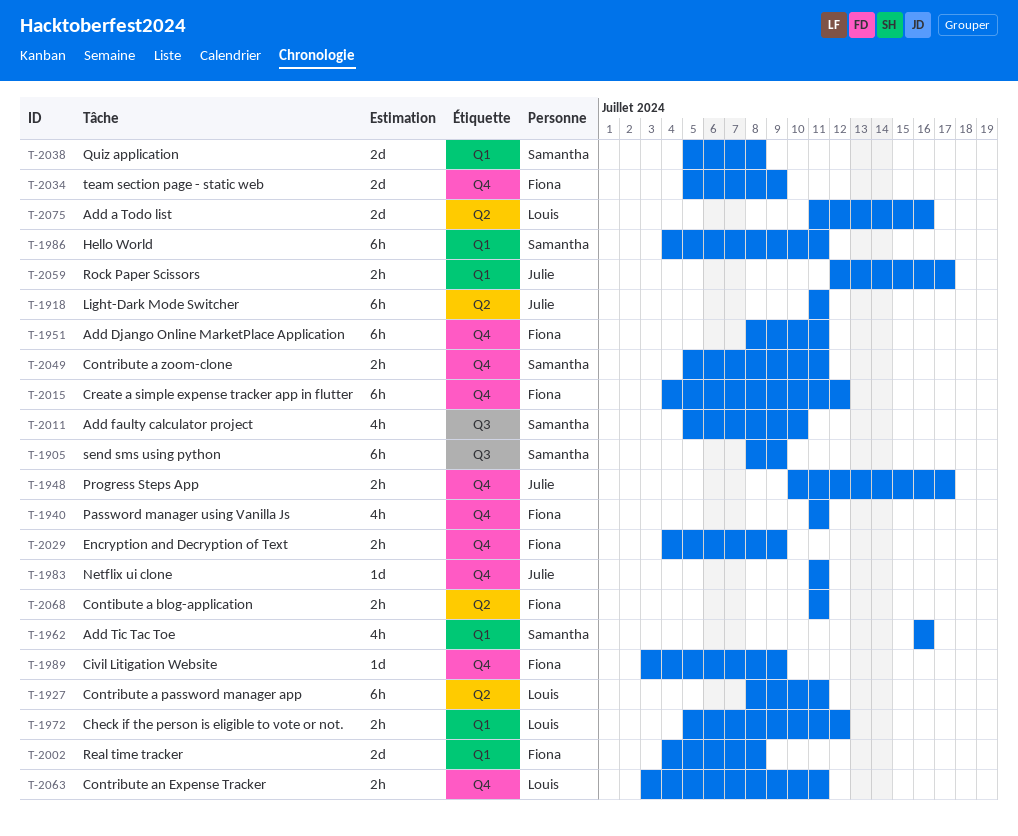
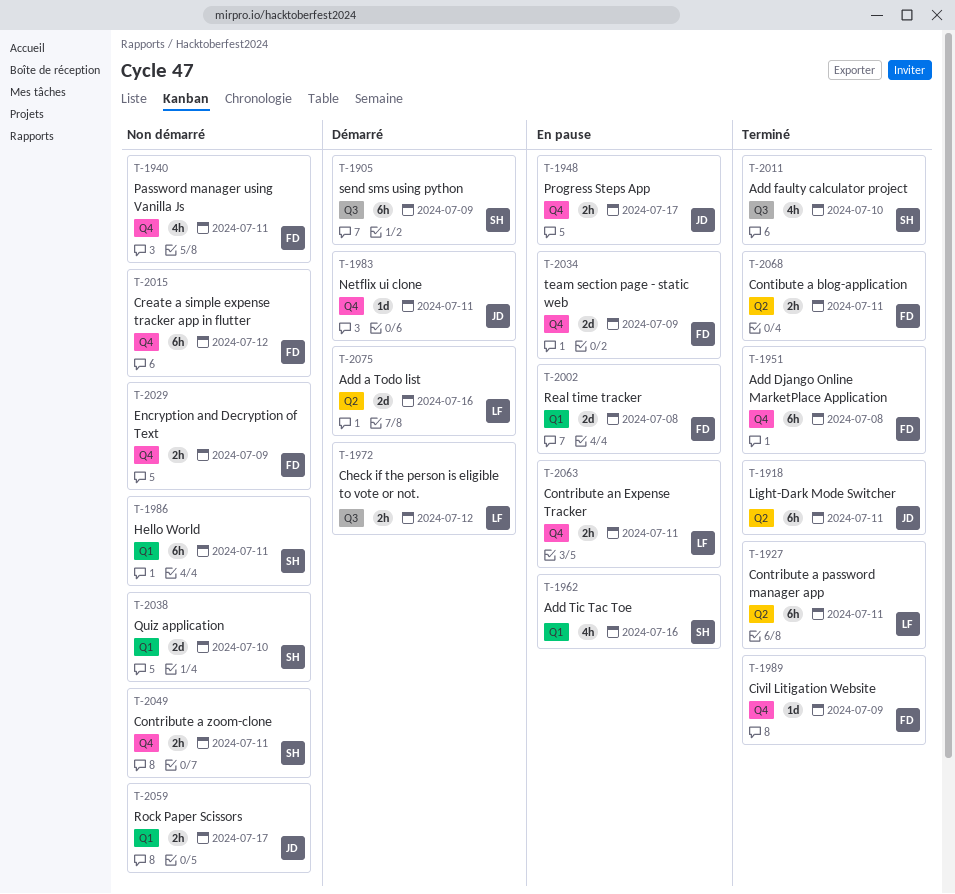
T-1951, due: Jul 11 -> Jul 8
T-1972, label: Q1 -> Q3
T-2038, due: Jul 8 -> Jul 10

